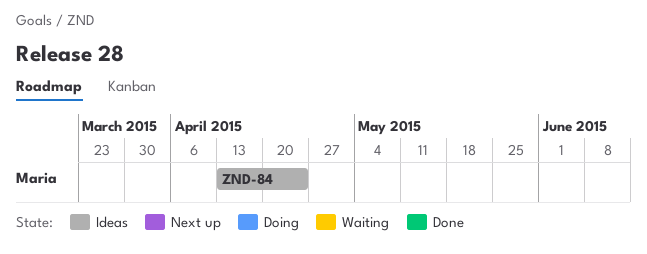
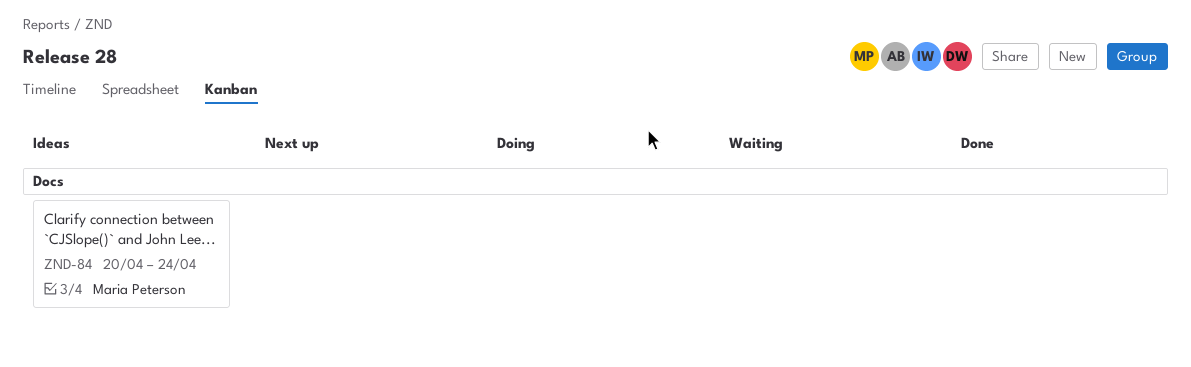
ZND-84, start: Apr 13 -> Apr 20

